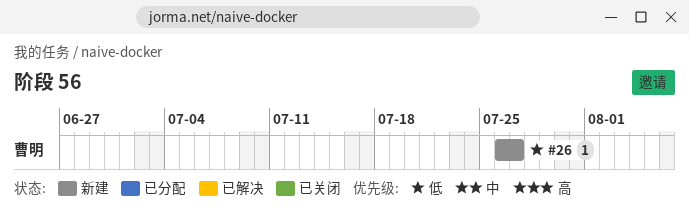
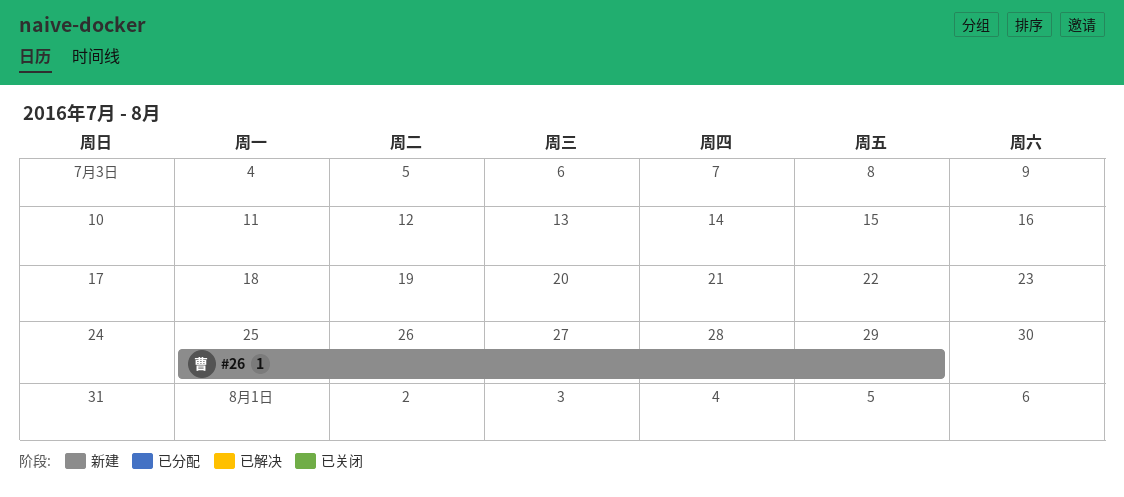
#26, start: Jul 26 -> Jul 25
#26, due: Jul 27 -> Jul 29

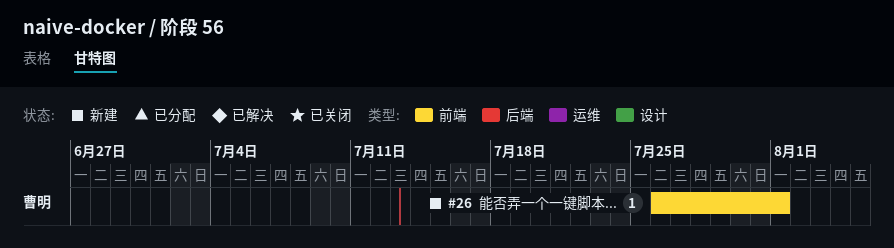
#26, start: Jul 25 -> Jul 26
#26, due: Jul 29 -> Aug 1

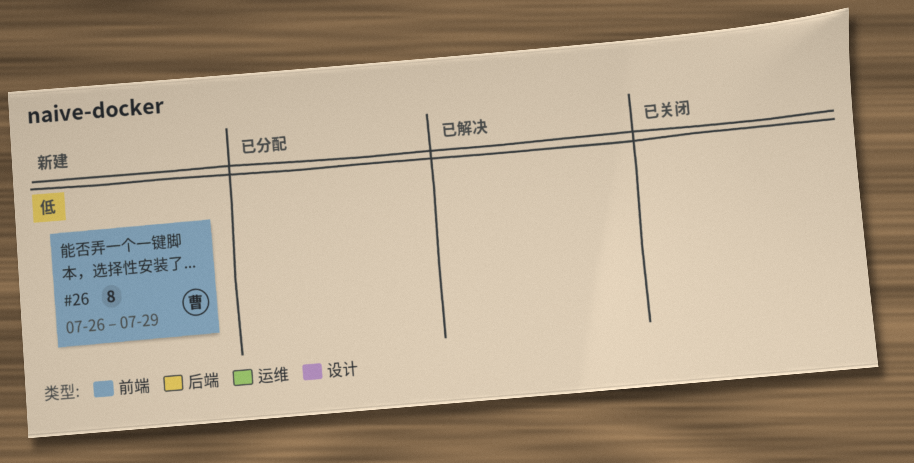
#26, estimate: 1 -> 8
#26, due: Aug 1 -> Jul 29

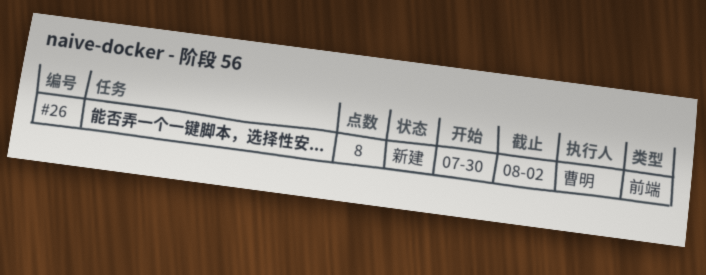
#26, start: Jul 26 -> Jul 30
#26, due: Jul 29 -> Aug 2

